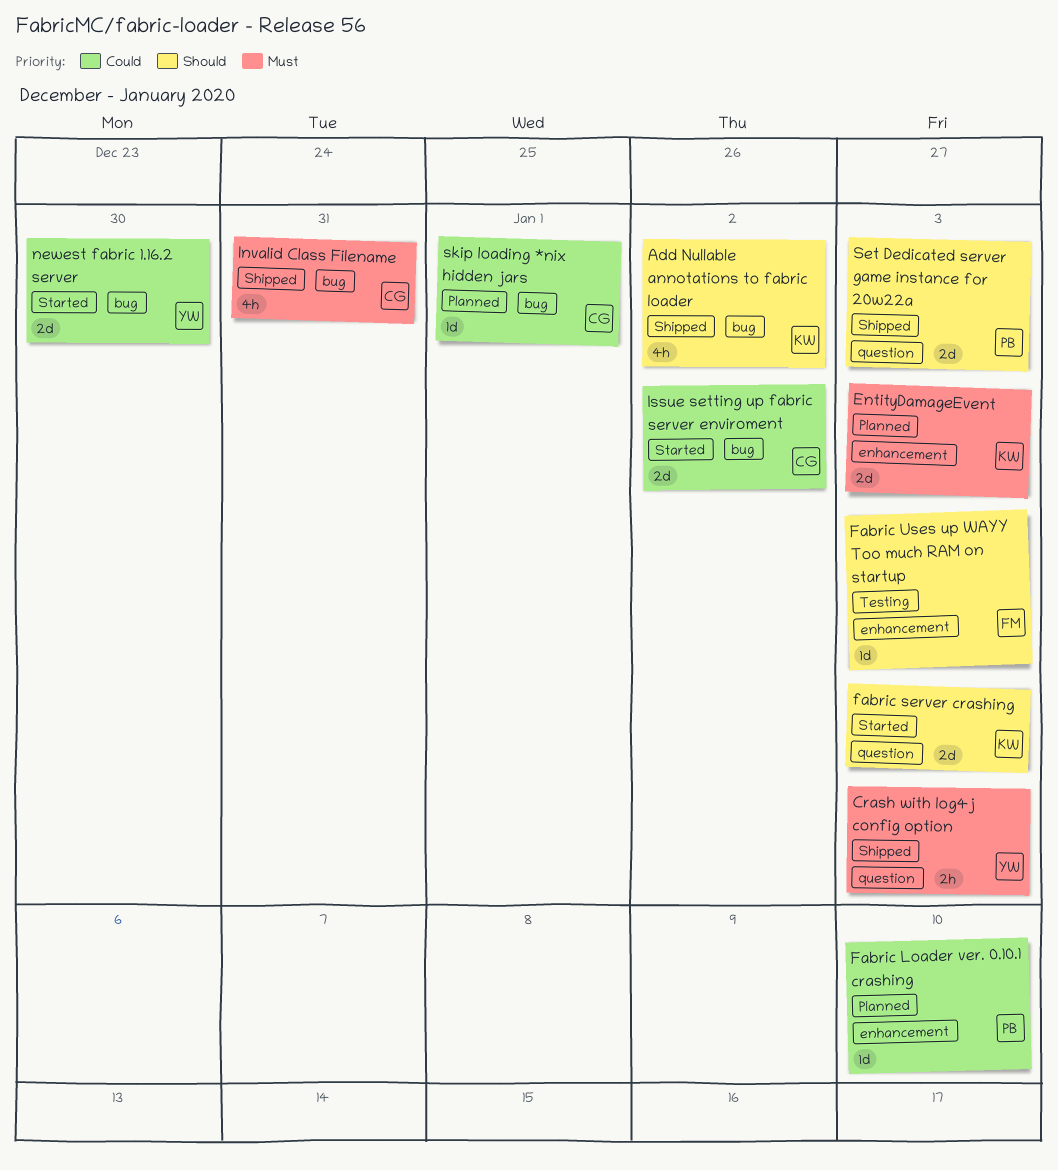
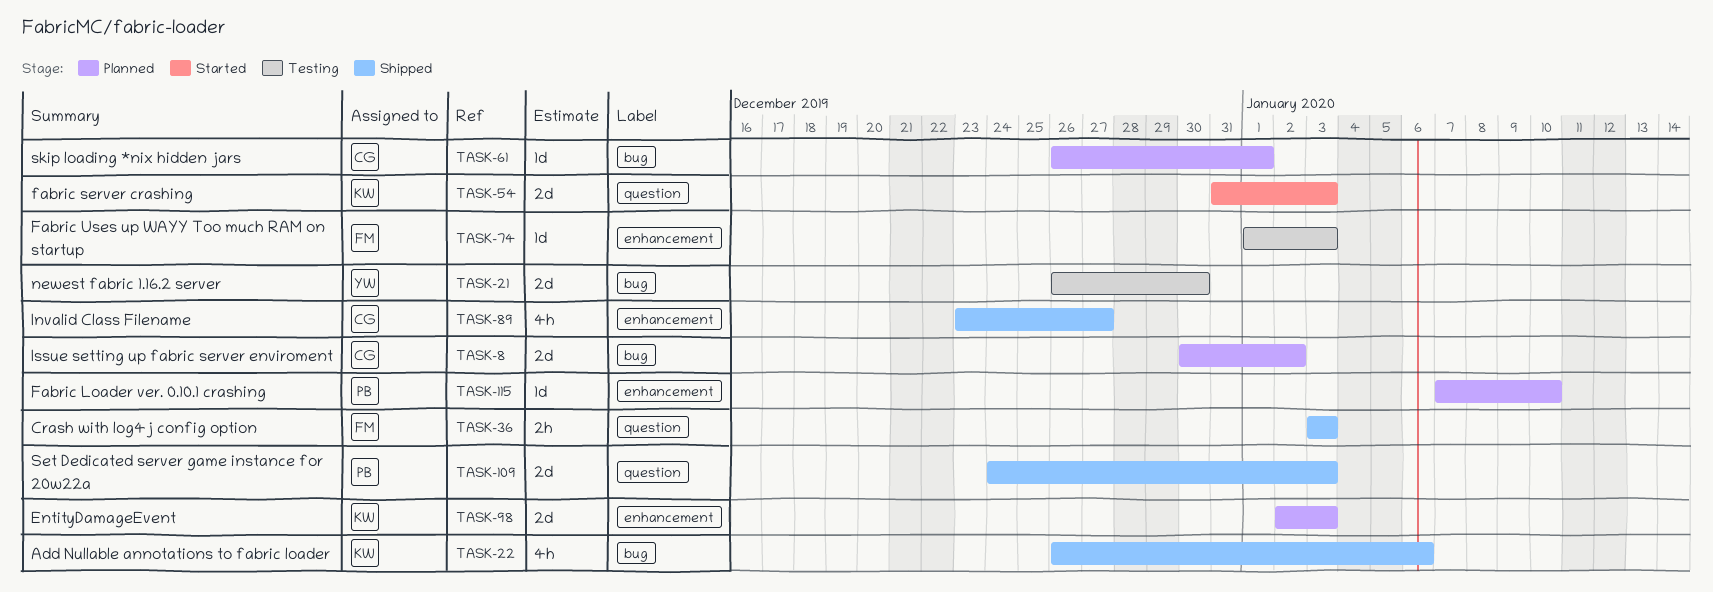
Add Nullable annotations to fabric loader, due: Jan 2 -> Jan 6
Crash with log4j config option, owner: YW -> FM
Invalid Class Filename, label: bug -> enhancement
Invalid Class Filename, due: Dec 31 -> Dec 27
Issue setting up fabric server enviroment, status: Started -> Planned
newest fabric 1.16.2 server, status: Started -> Testing

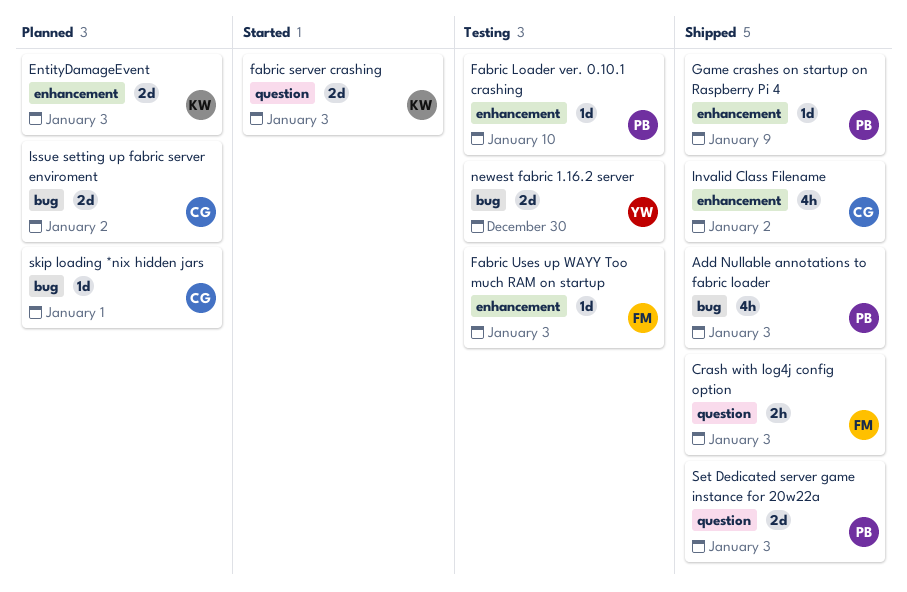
Add Nullable annotations to fabric loader, owner: KW -> PB
Add Nullable annotations to fabric loader, due: Jan 6 -> Jan 3
Fabric Loader ver. 0.10.1 crashing, status: Planned -> Testing
Game crashes on startup on Raspberry Pi 4: none -> present
Invalid Class Filename, due: Dec 27 -> Jan 2

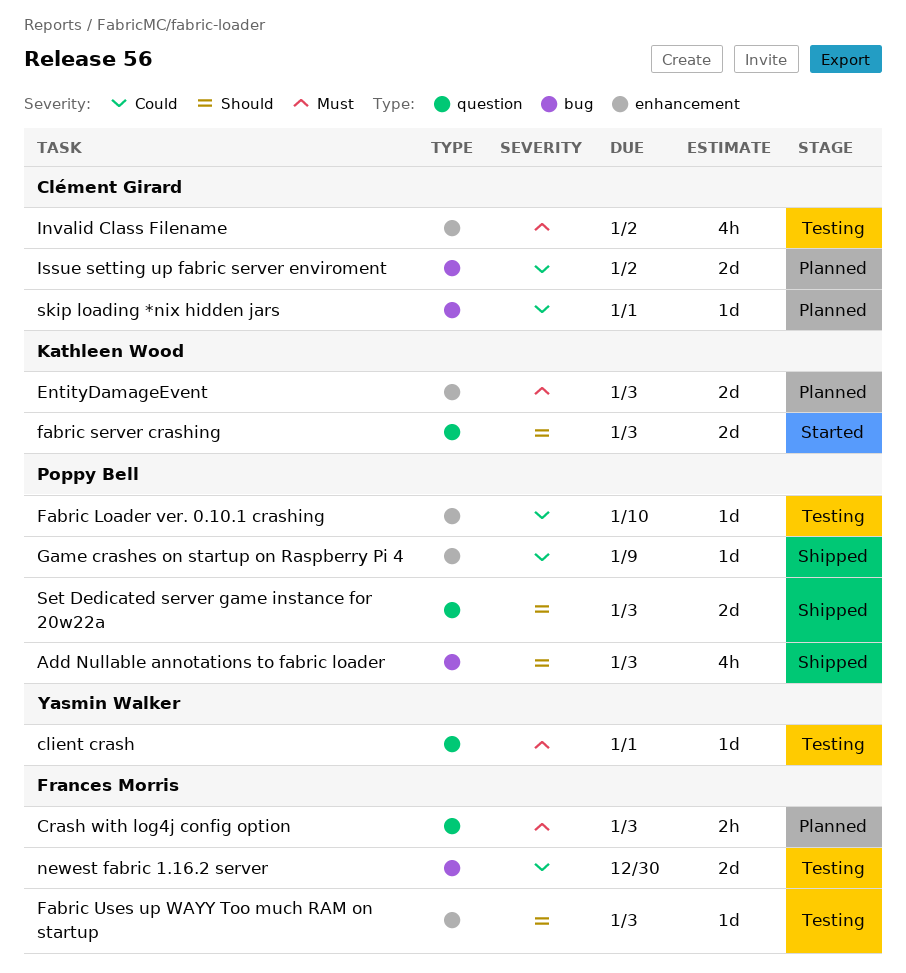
client crash: none -> present
Crash with log4j config option, status: Shipped -> Planned
Invalid Class Filename, status: Shipped -> Testing
newest fabric 1.16.2 server, owner: Yasmin Walker -> Frances Morris

